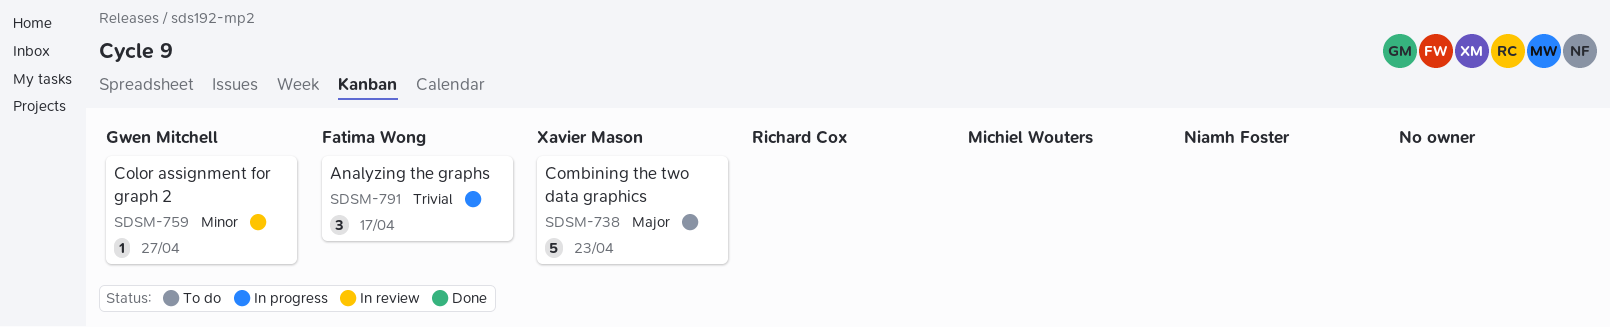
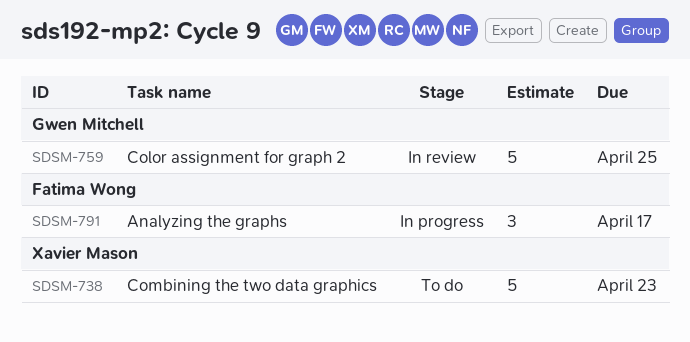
SDSM-759, estimate: 1 -> 5
SDSM-759, due: Apr 27 -> Apr 25

